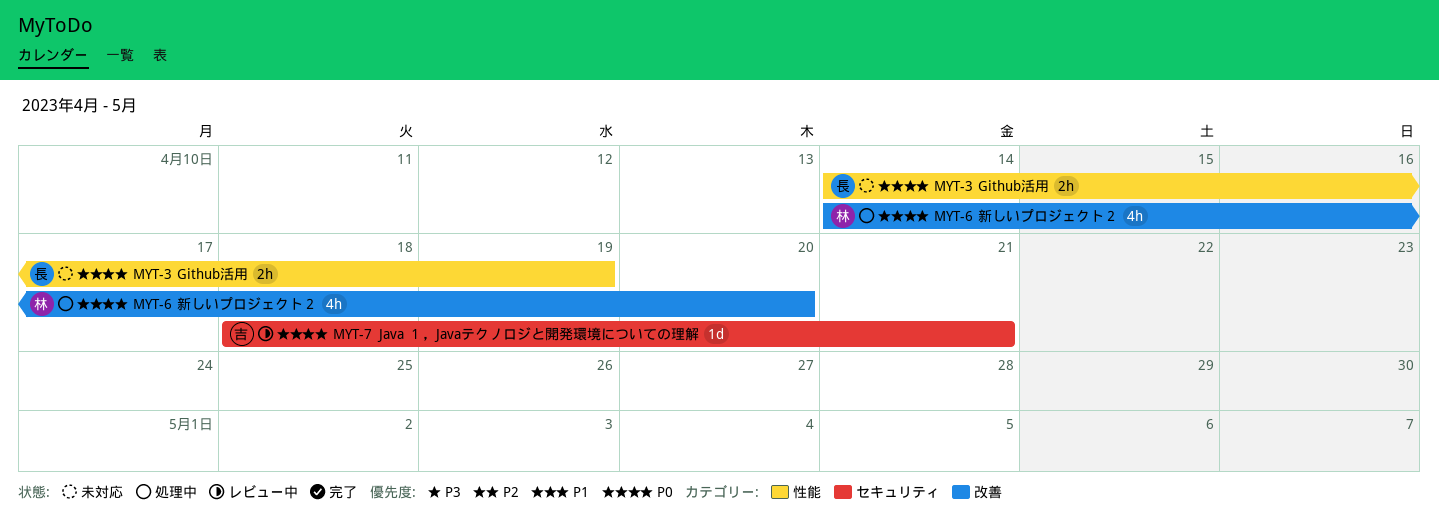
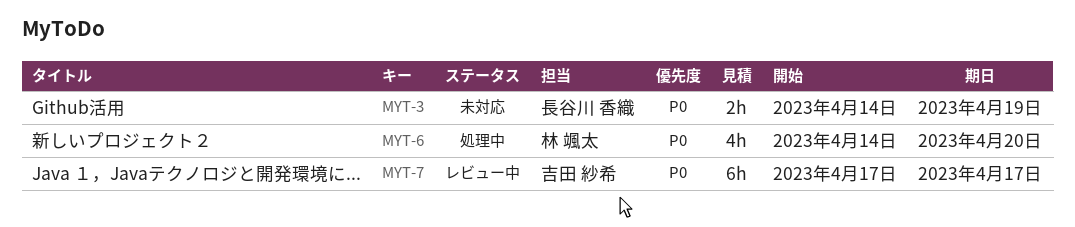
MYT-7, estimate: 1d -> 6h
MYT-7, start: Apr 18 -> Apr 17
MYT-7, due: Apr 21 -> Apr 17

